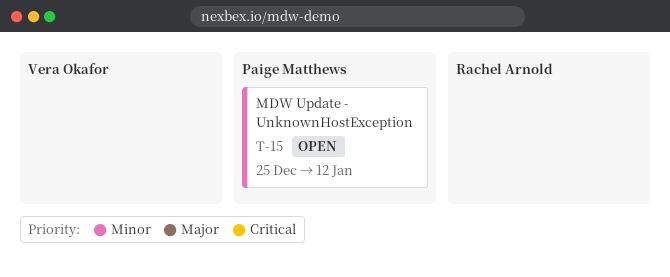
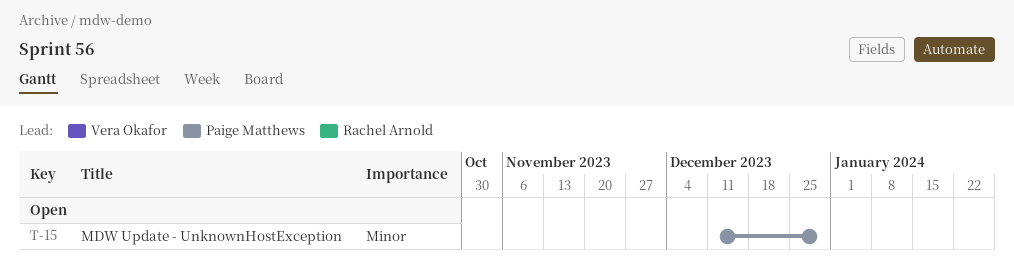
T-15, start: Dec 25 -> Dec 11
T-15, due: Jan 12 -> Dec 29

